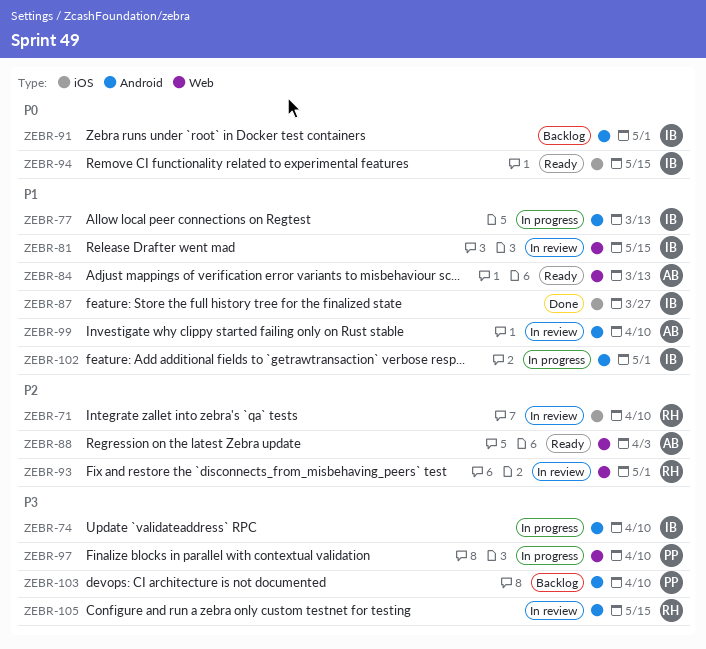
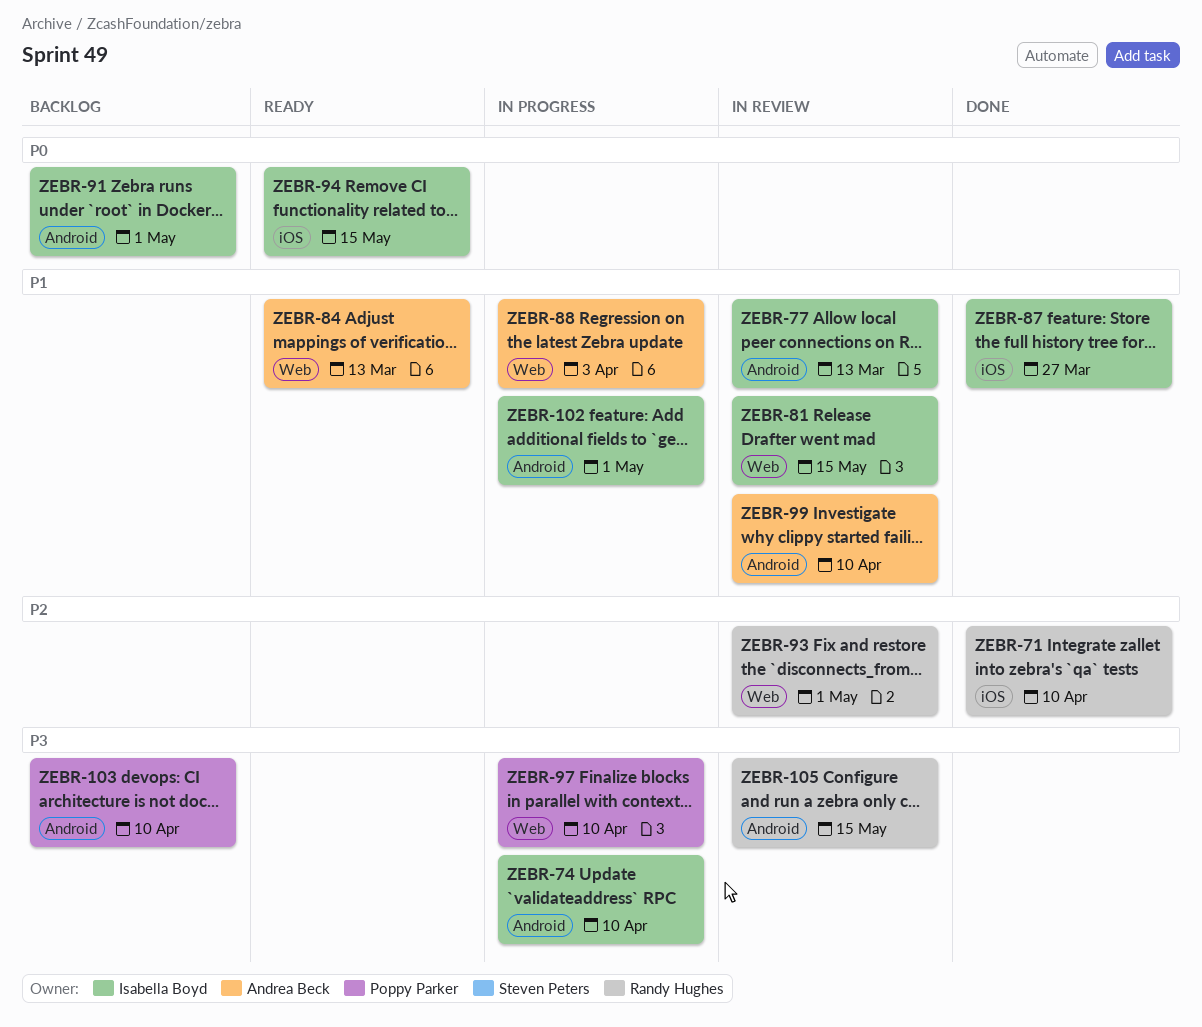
ZEBR-71, status: In review -> Done
ZEBR-77, status: In progress -> In review
ZEBR-88, status: Ready -> In progress
ZEBR-88, priority: P2 -> P1

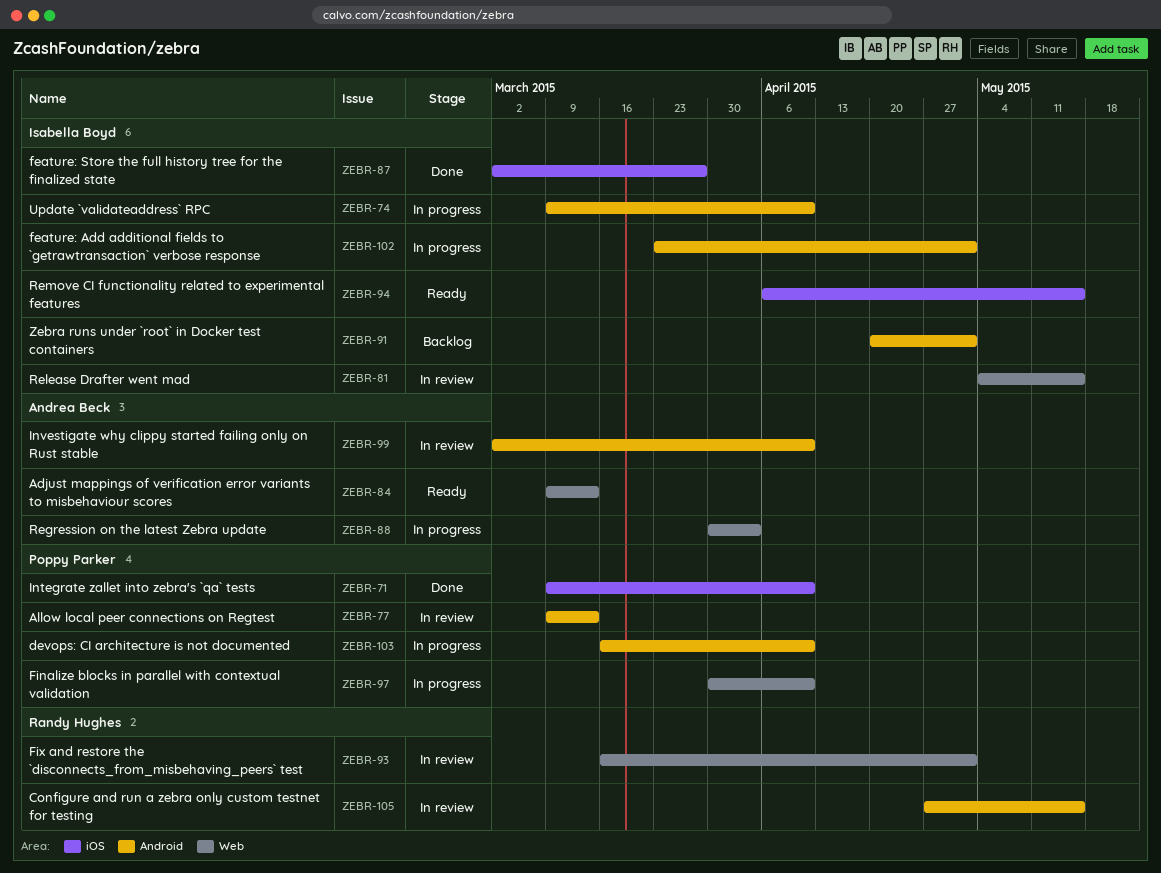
ZEBR-71, owner: Randy Hughes -> Poppy Parker
ZEBR-77, owner: Isabella Boyd -> Poppy Parker
ZEBR-103, status: Backlog -> In progress

